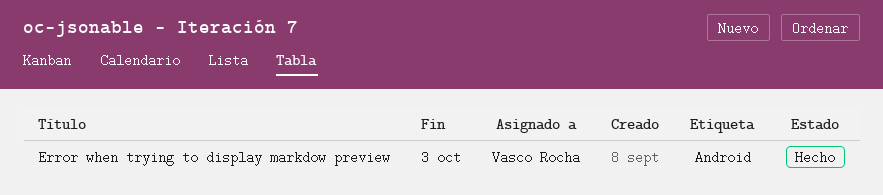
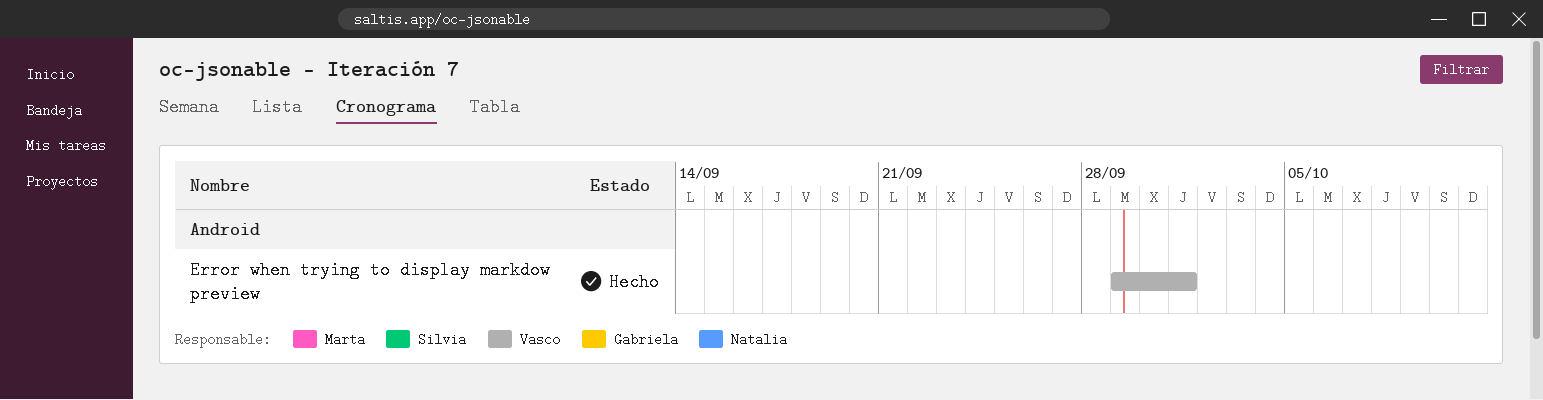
Error when trying to display markdow preview, due: Oct 3 -> Oct 1

